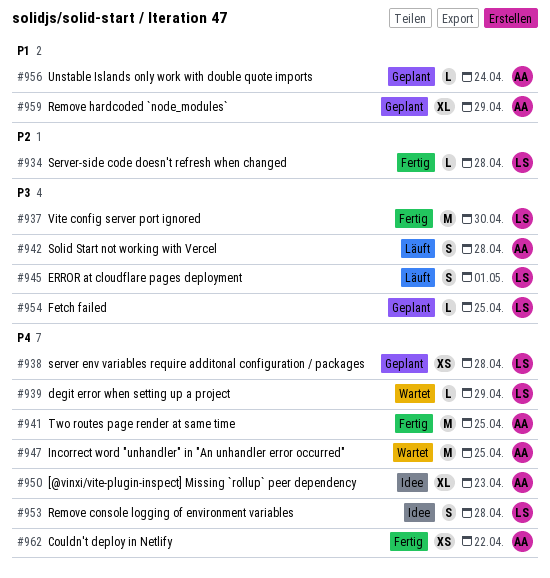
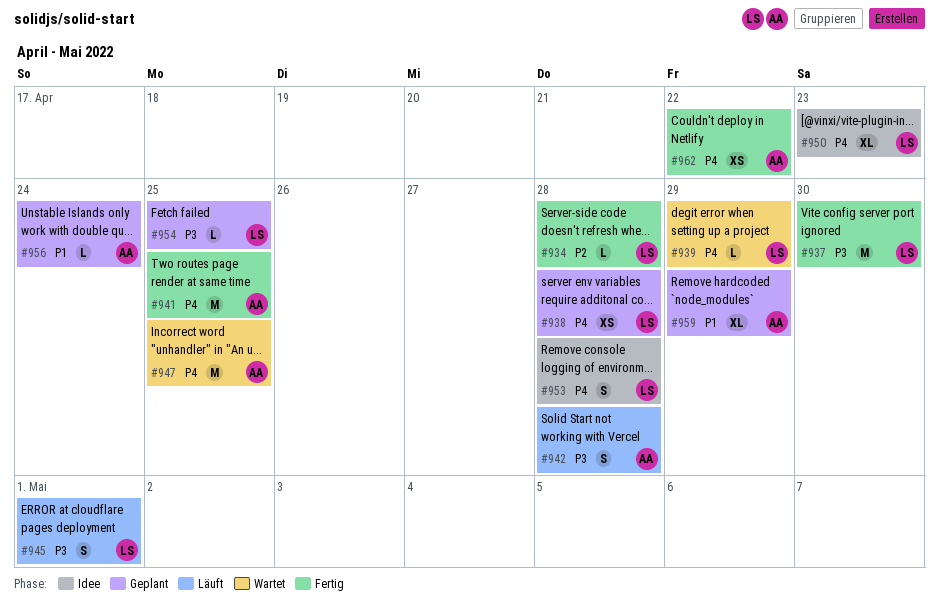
#950, owner: AA -> LS

